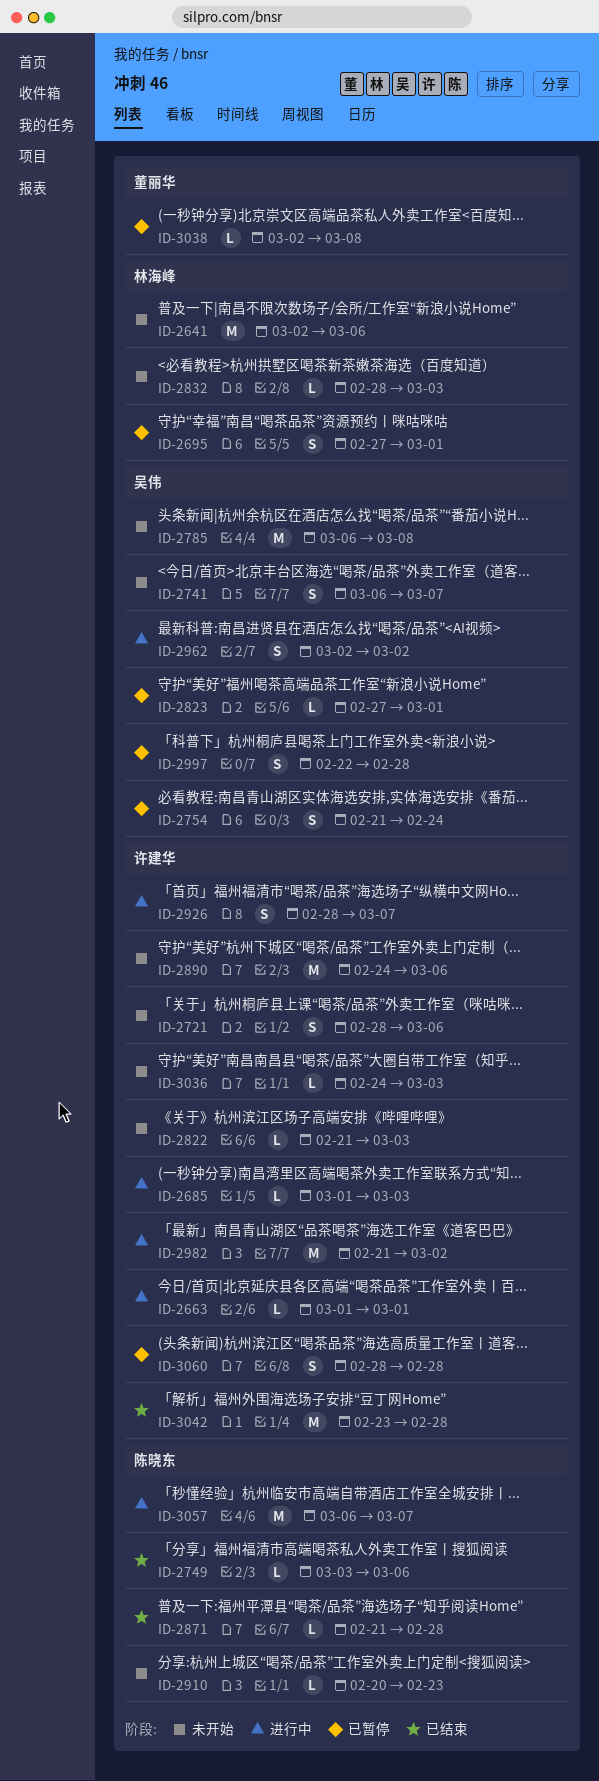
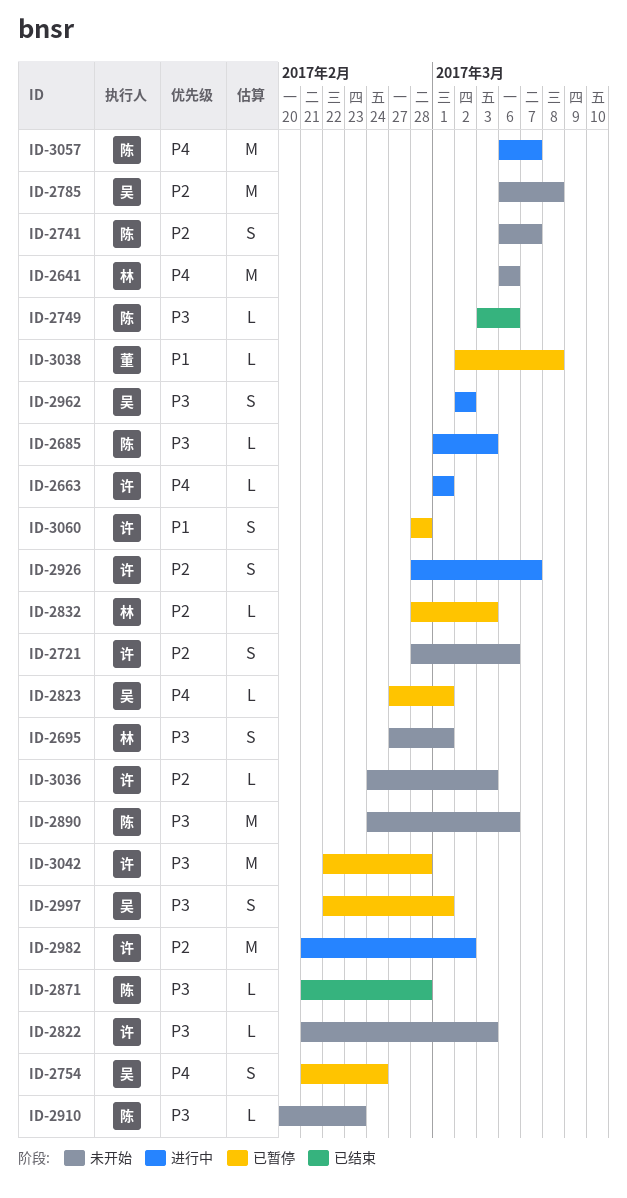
ID-2641, start: Mar 2 -> Mar 6
ID-2685, owner: 许建华 -> 陈晓东
ID-2695, status: 已暂停 -> 未开始
ID-2741, owner: 吴伟 -> 陈晓东
ID-2832, status: 未开始 -> 已暂停
ID-2890, owner: 许建华 -> 陈晓东
ID-2997, due: Feb 28 -> Mar 1
ID-3042, status: 已结束 -> 已暂停
ID-3042, start: Feb 23 -> Feb 22

